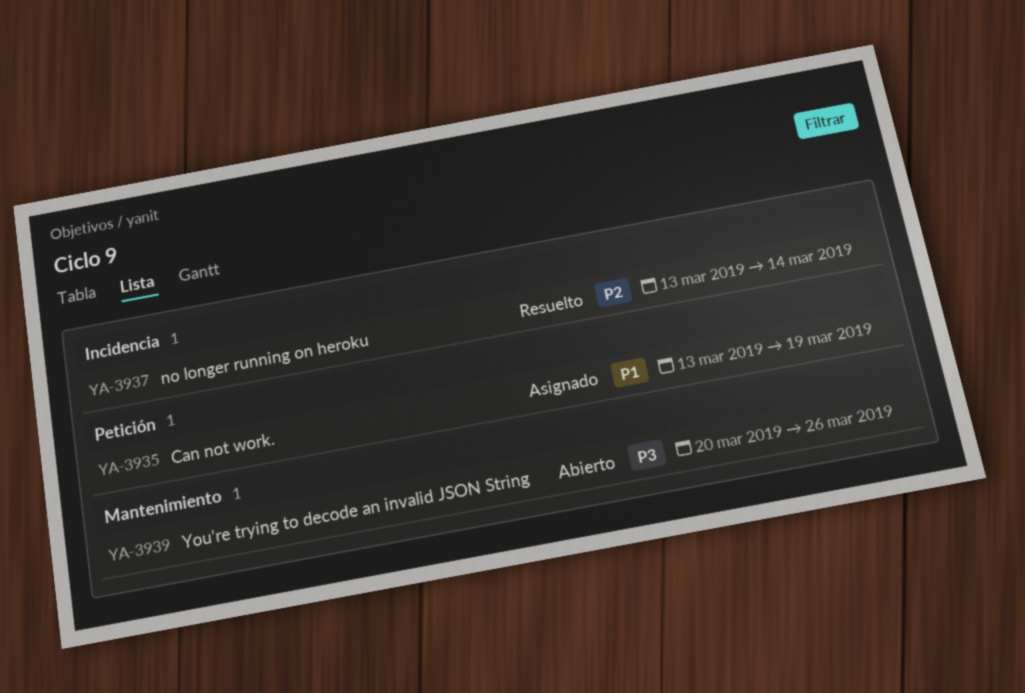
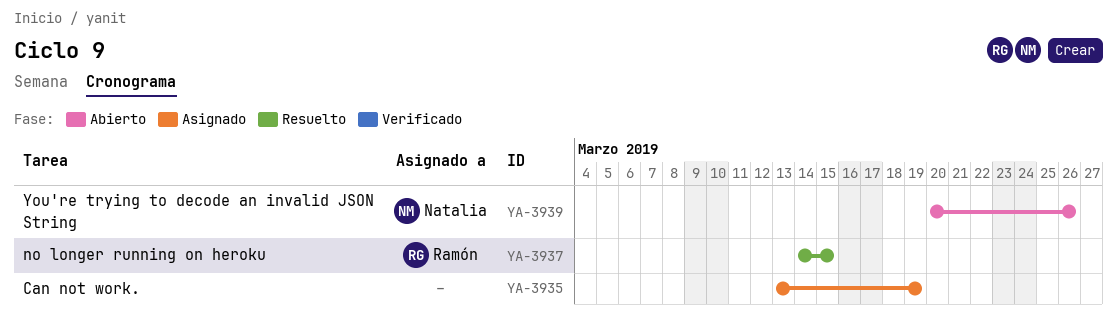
YA-3937, start: Mar 13 -> Mar 14
YA-3937, due: Mar 14 -> Mar 15

